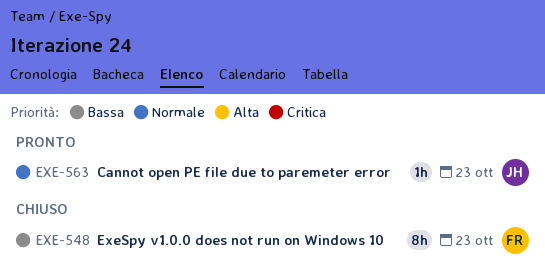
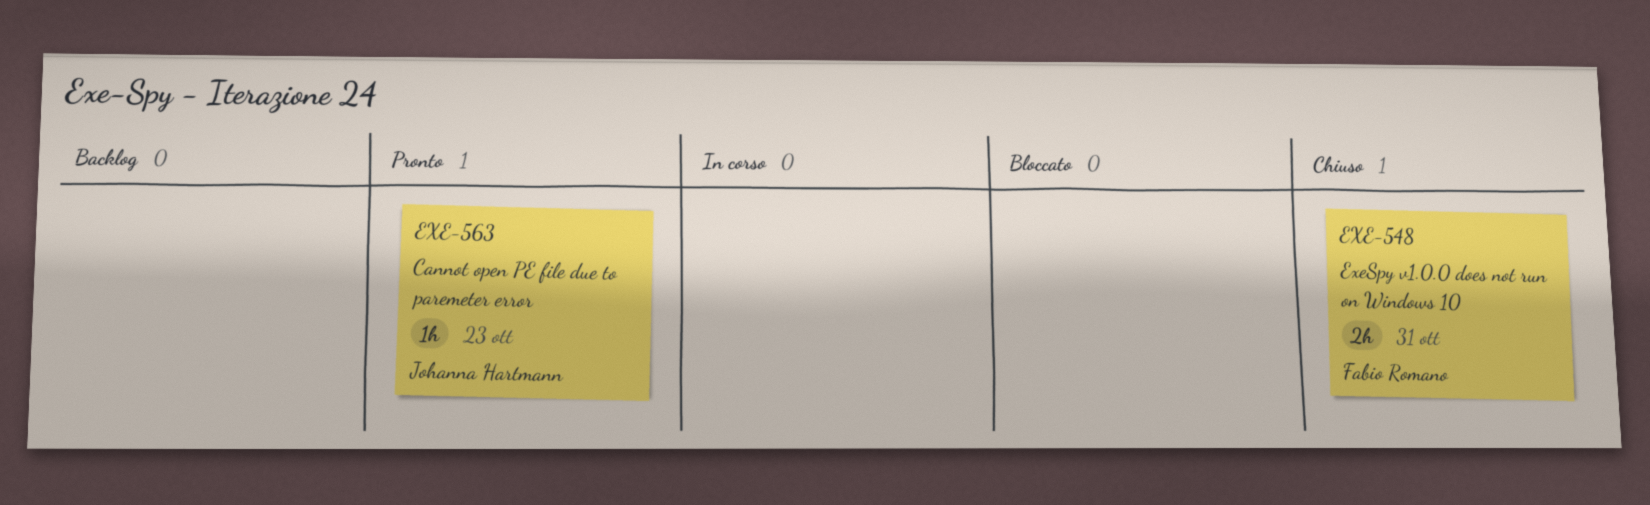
EXE-548, estimate: 8h -> 2h
EXE-548, due: Oct 23 -> Oct 31

